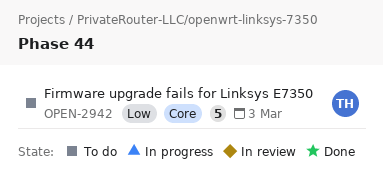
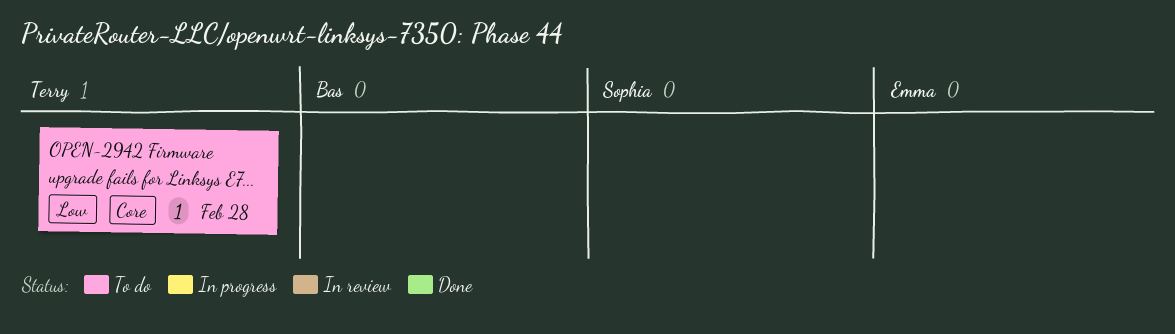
OPEN-2942, estimate: 5 -> 1
OPEN-2942, due: Mar 3 -> Feb 28

